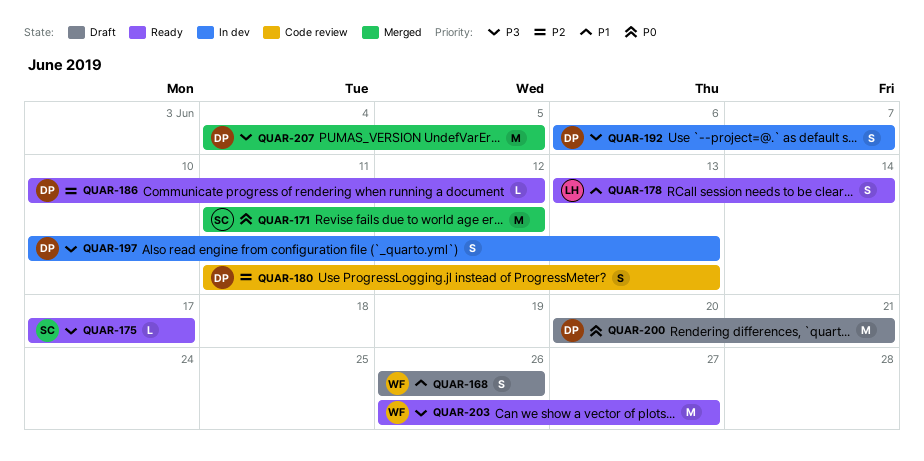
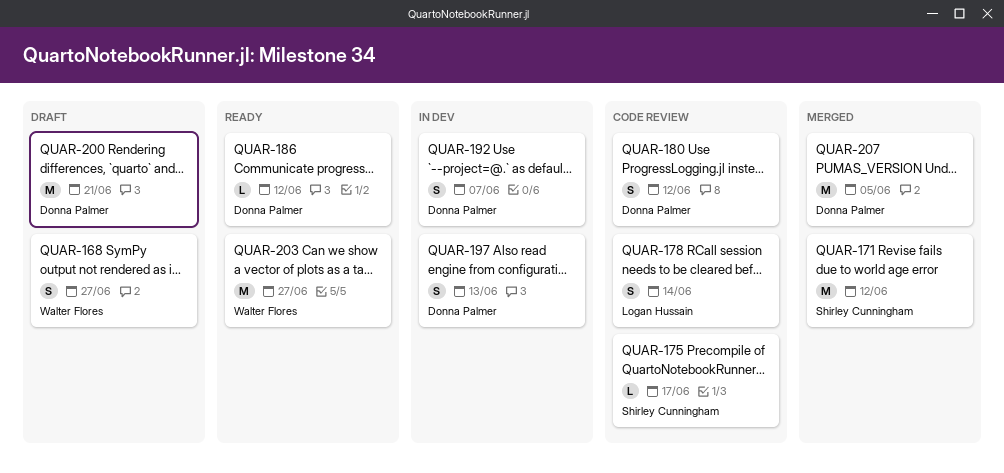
QUAR-168, due: Jun 26 -> Jun 27
QUAR-175, status: Ready -> Code review
QUAR-178, status: Ready -> Code review
QUAR-180, due: Jun 13 -> Jun 12

